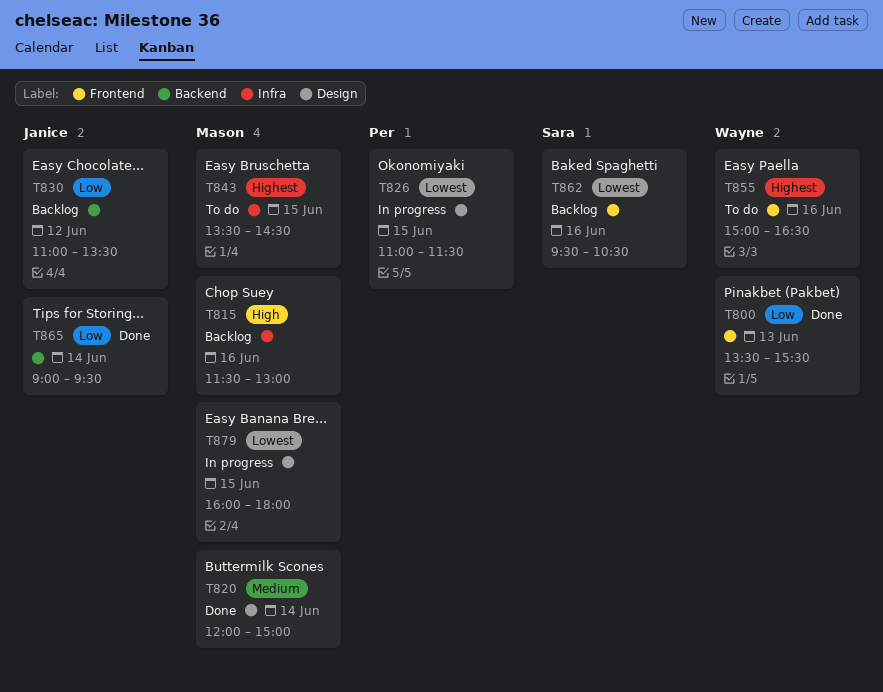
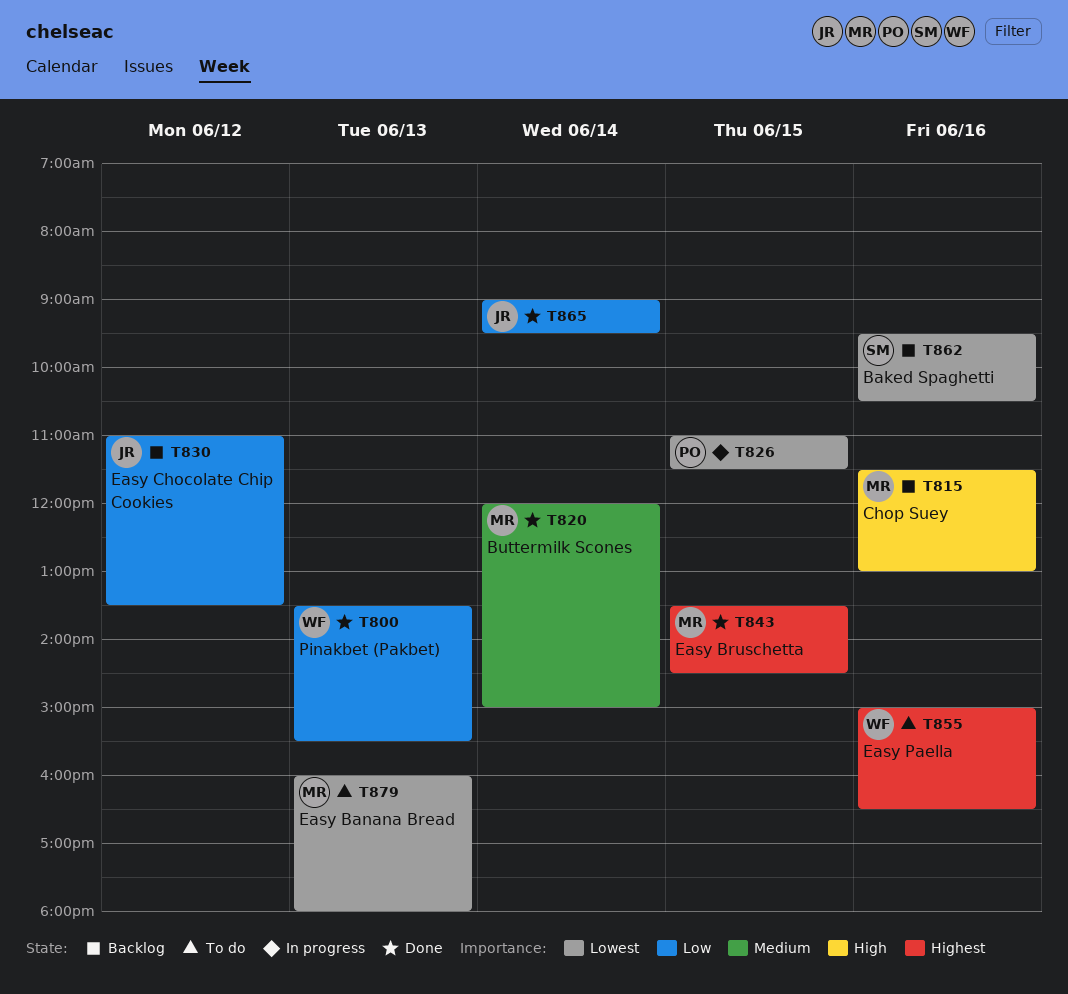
T843, status: To do -> Done
T879, status: In progress -> To do
T879, day: Jun 15 -> Jun 13

